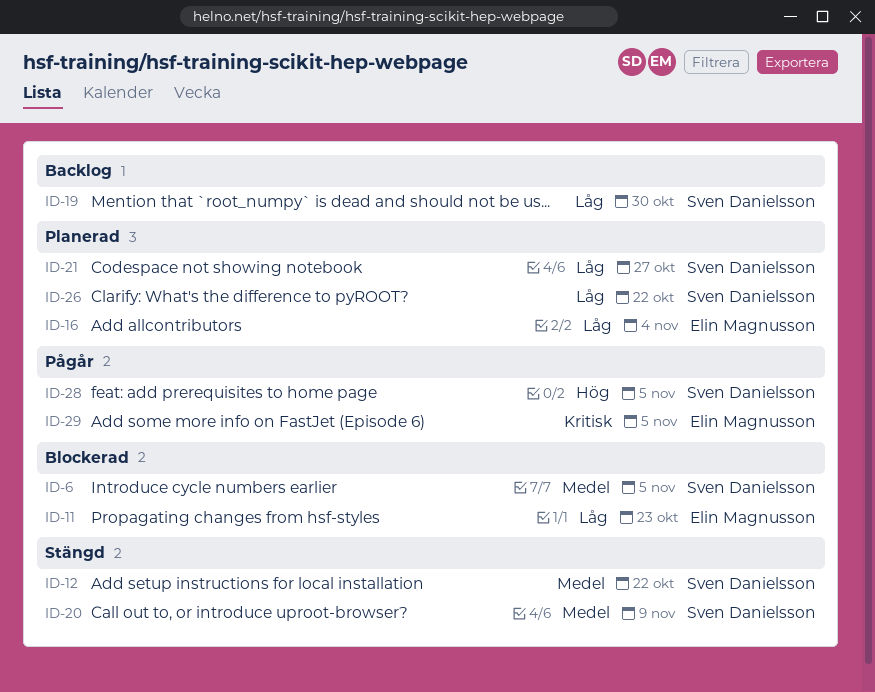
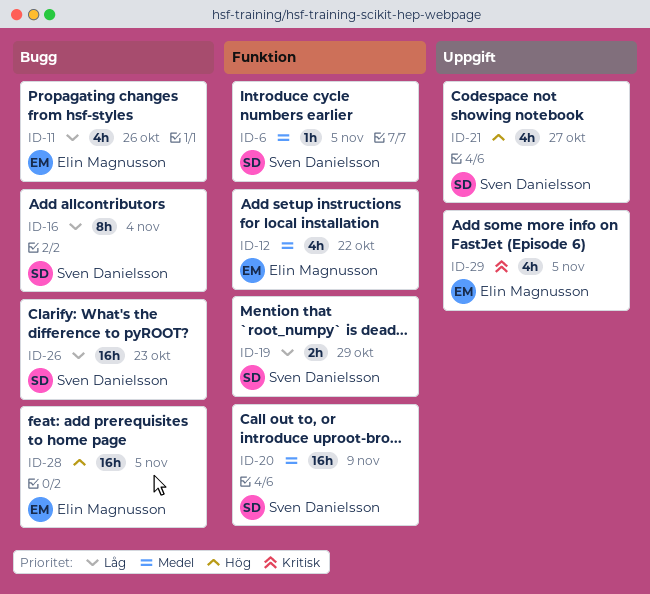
ID-11, due: Oct 23 -> Oct 26
ID-12, owner: Sven Danielsson -> Elin Magnusson
ID-16, owner: Elin Magnusson -> Sven Danielsson
ID-19, due: Oct 30 -> Oct 29
ID-21, priority: Låg -> Hög
ID-26, due: Oct 22 -> Oct 23
ID-28, owner: Sven Danielsson -> Elin Magnusson

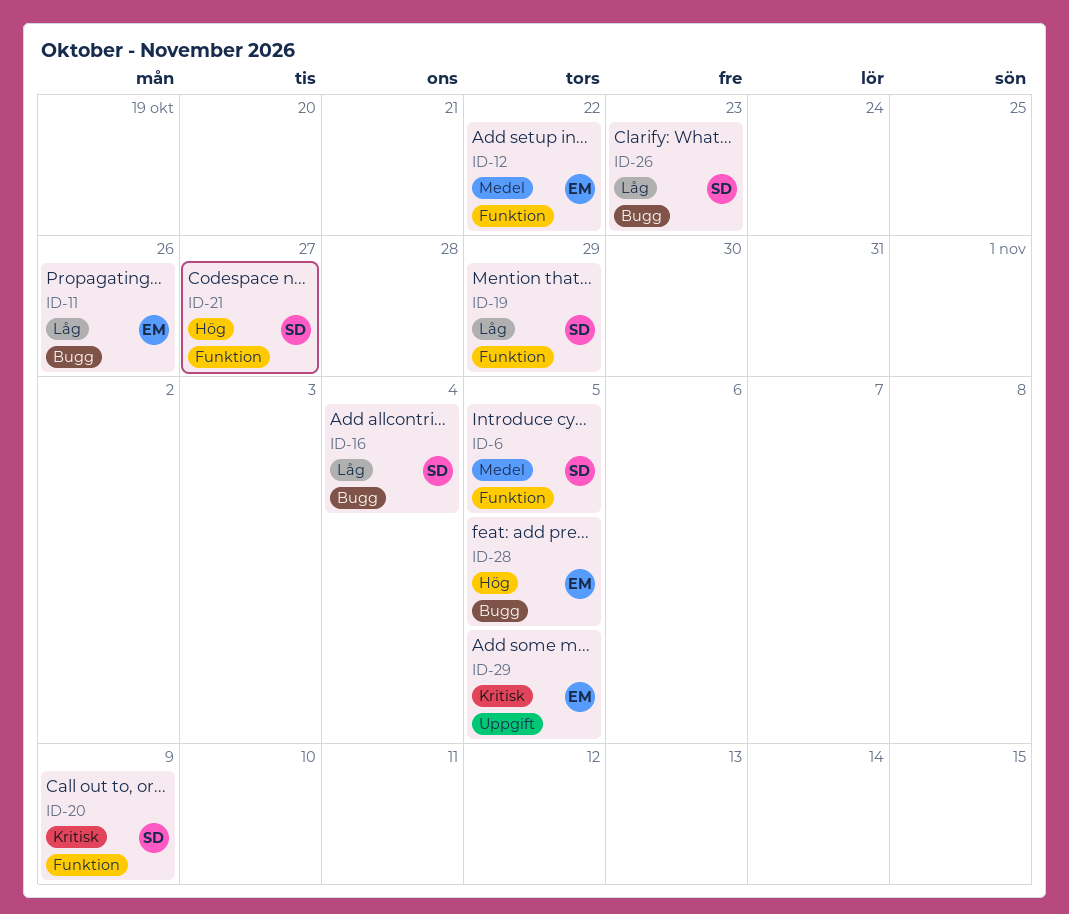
ID-20, priority: Medel -> Kritisk
ID-21, label: Uppgift -> Funktion

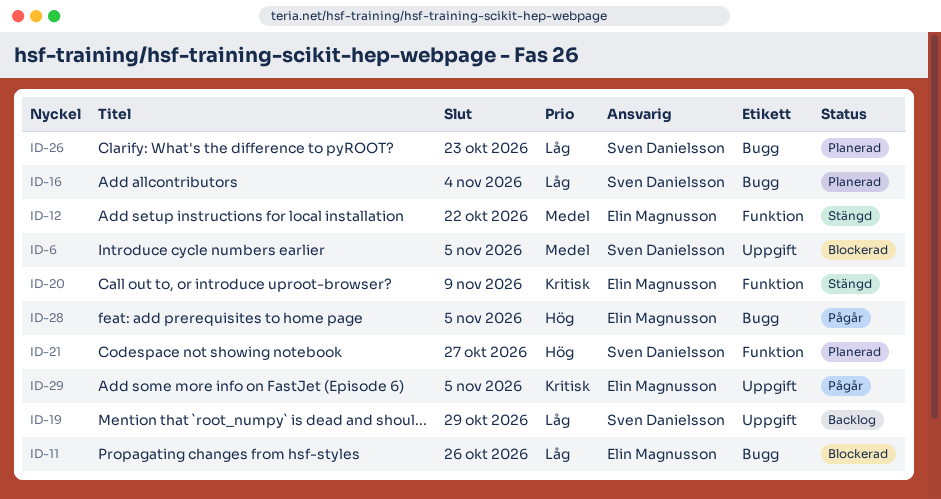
ID-6, label: Funktion -> Uppgift
ID-19, label: Funktion -> Uppgift
ID-20, owner: Sven Danielsson -> Elin Magnusson

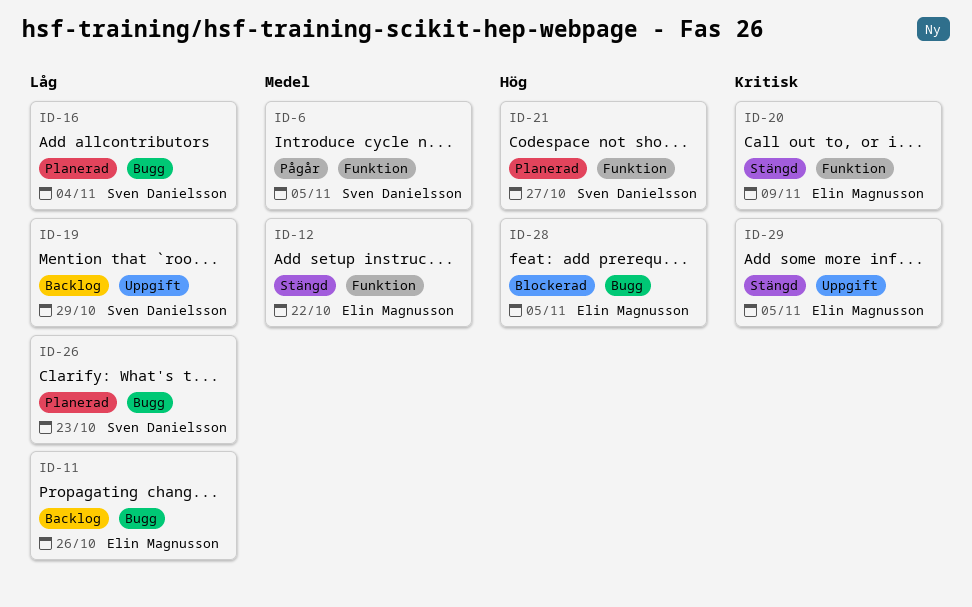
ID-6, status: Blockerad -> Pågår
ID-6, label: Uppgift -> Funktion
ID-11, status: Blockerad -> Backlog
ID-28, status: Pågår -> Blockerad
ID-29, status: Pågår -> Stängd

